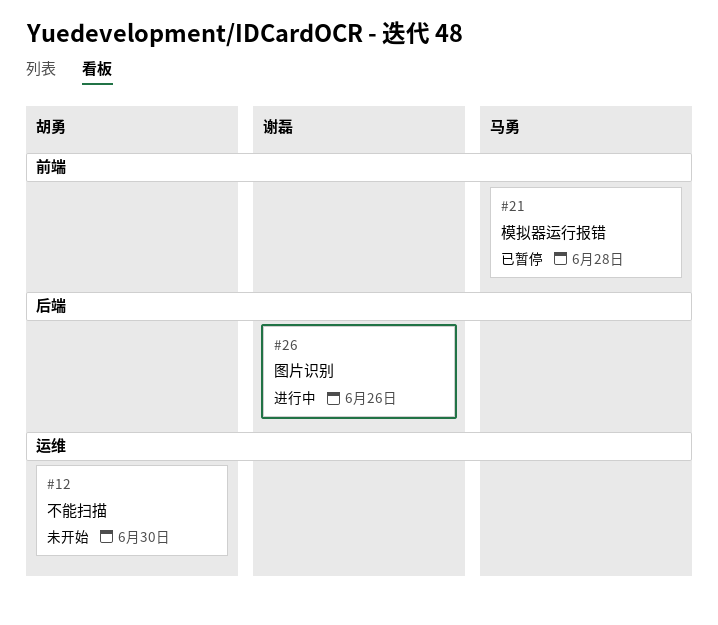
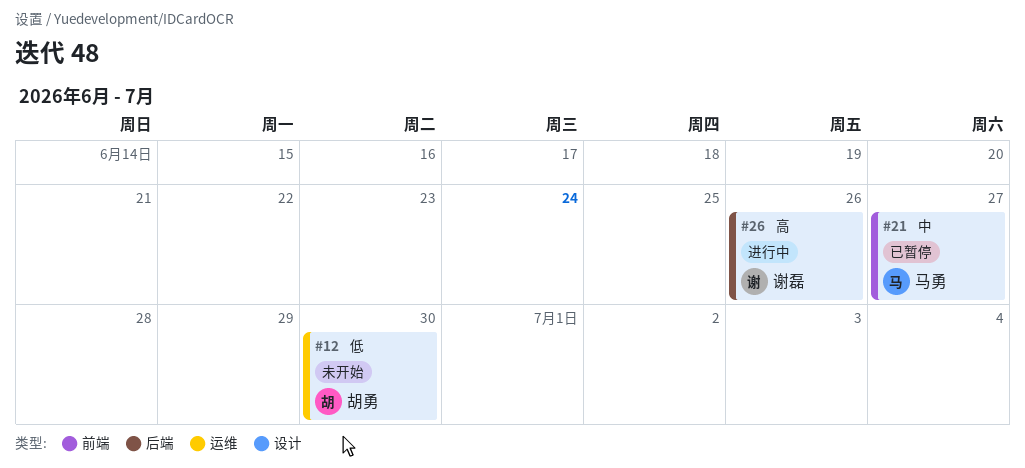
#21, due: Jun 28 -> Jun 27

